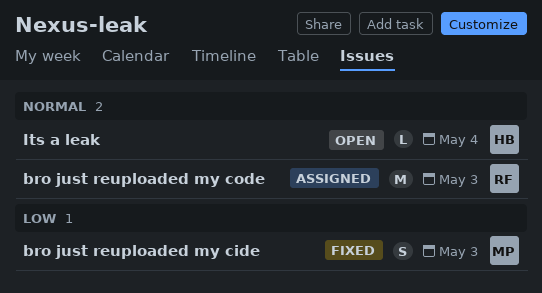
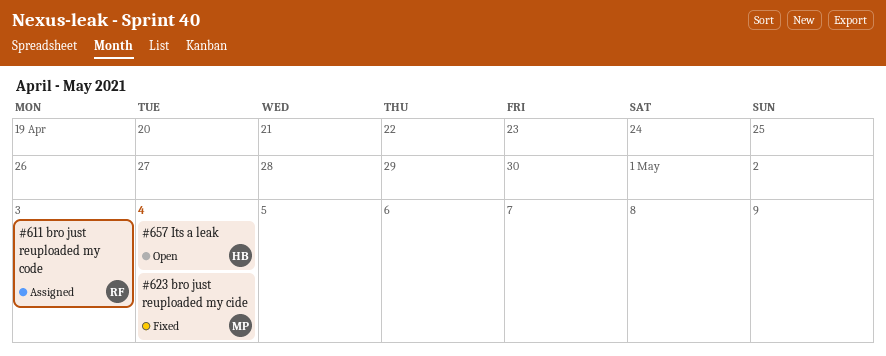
bro just reuploaded my cide, due: May 3 -> May 4

